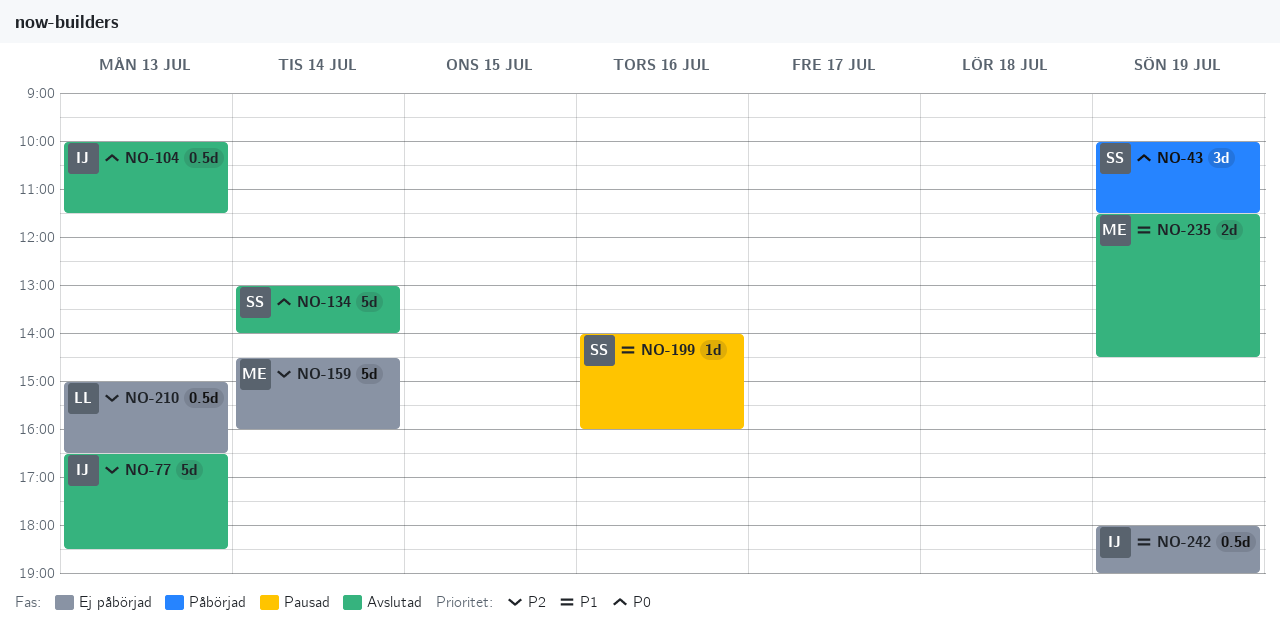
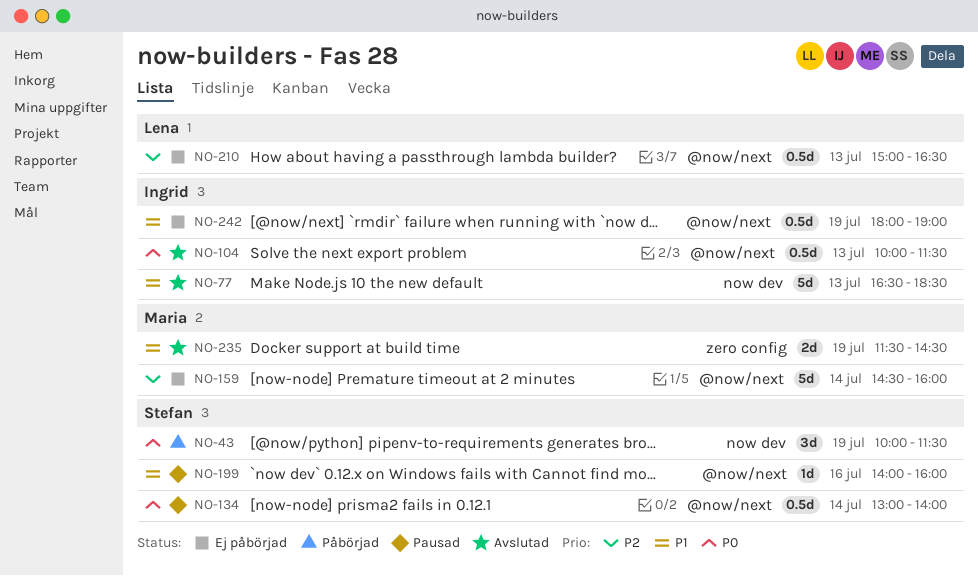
NO-77, priority: P2 -> P1
NO-134, status: Avslutad -> Pausad
NO-134, estimate: 5d -> 0.5d

